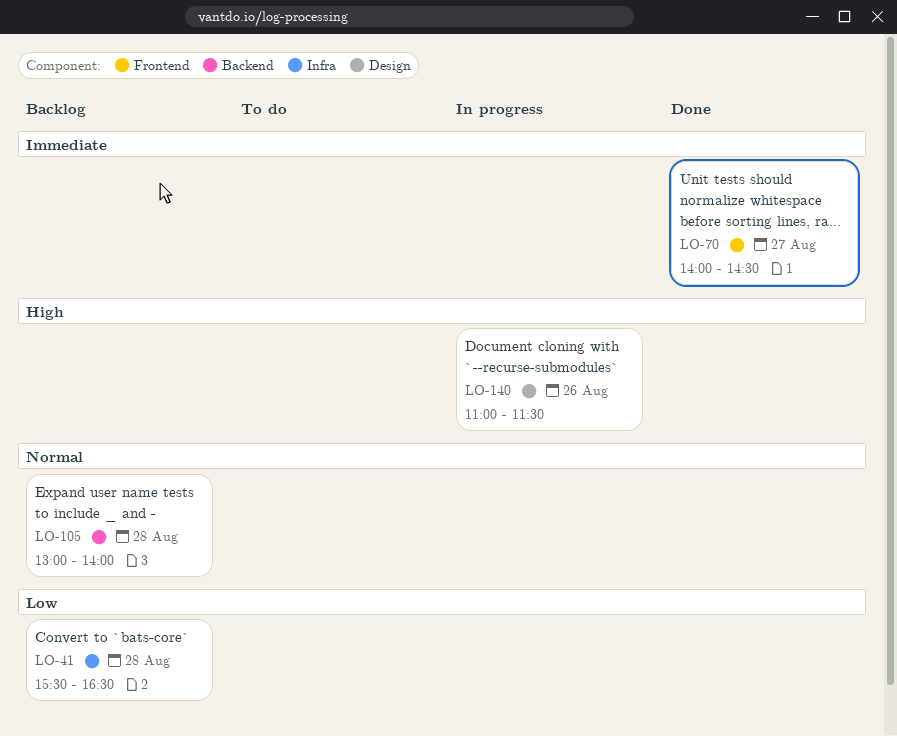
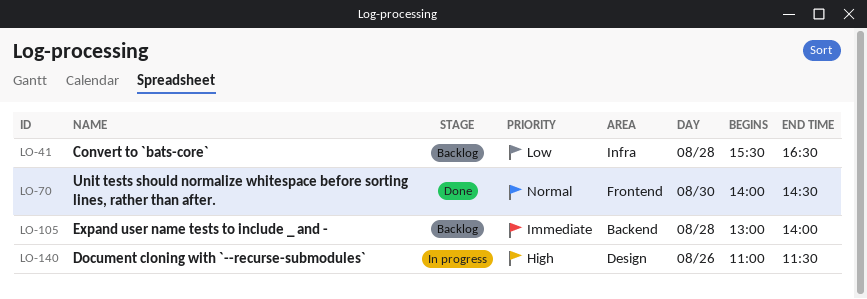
LO-70, priority: Immediate -> Normal
LO-70, day: Aug 27 -> Aug 30
LO-105, priority: Normal -> Immediate

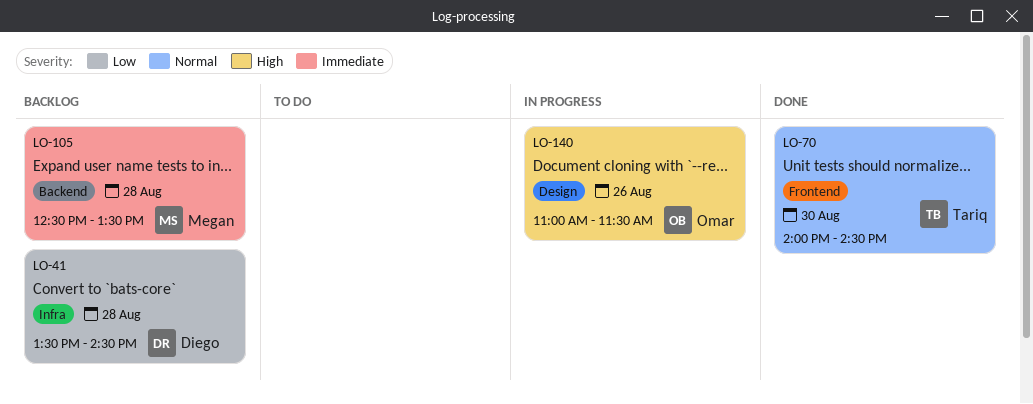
LO-41, begins: 15:30 -> 13:30
LO-41, ends: 16:30 -> 14:30
LO-105, begins: 13:00 -> 12:30
LO-105, ends: 14:00 -> 13:30

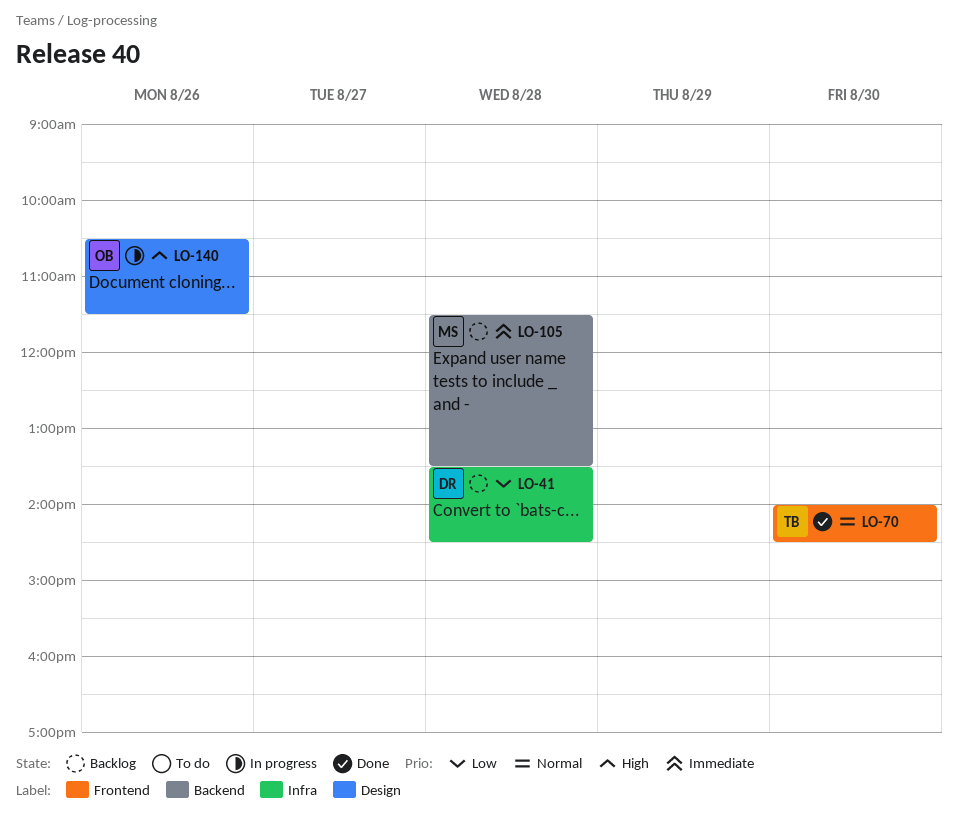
LO-105, begins: 12:30 -> 11:30
LO-140, begins: 11:00 -> 10:30

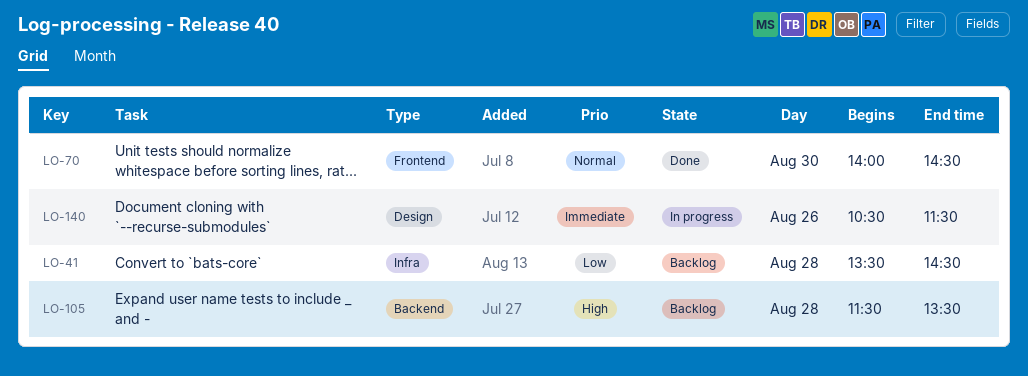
LO-105, priority: Immediate -> High
LO-140, priority: High -> Immediate

